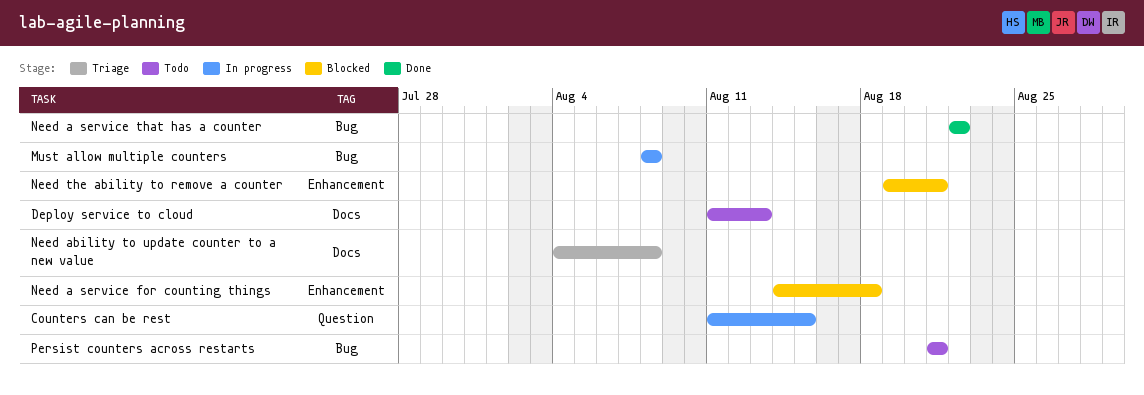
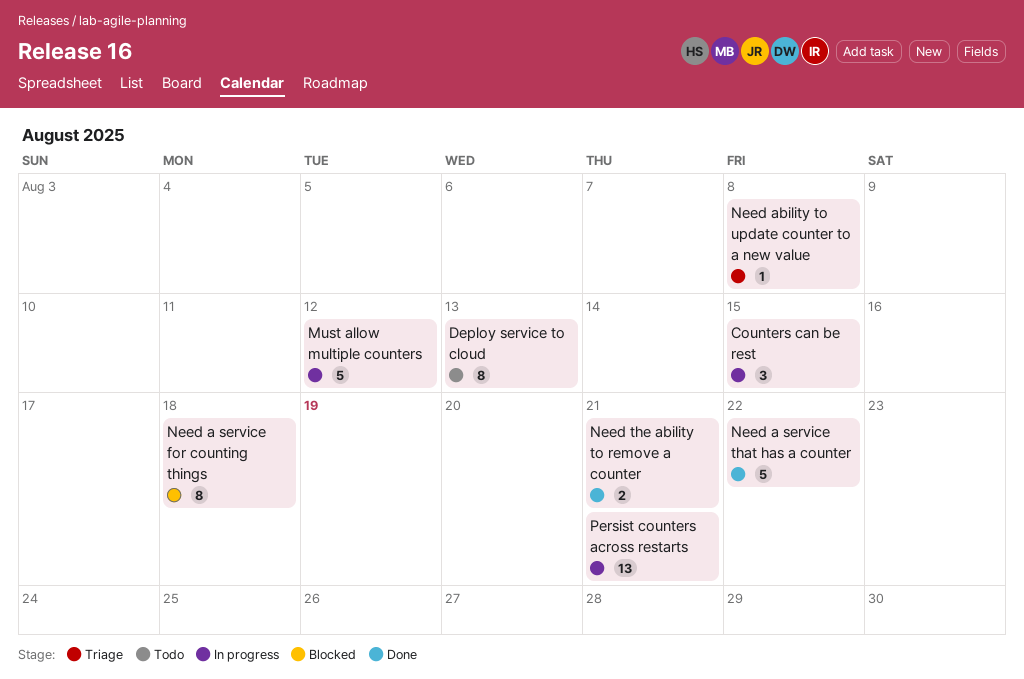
Must allow multiple counters, due: Aug 8 -> Aug 12
Need the ability to remove a counter, status: Blocked -> Done
Persist counters across restarts, status: Todo -> In progress

